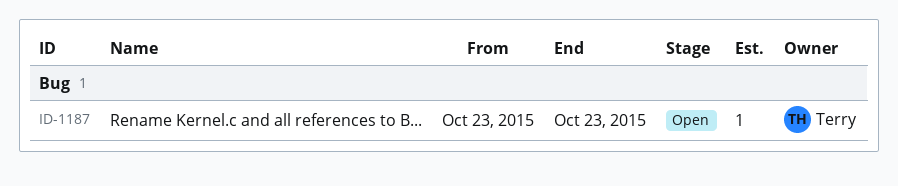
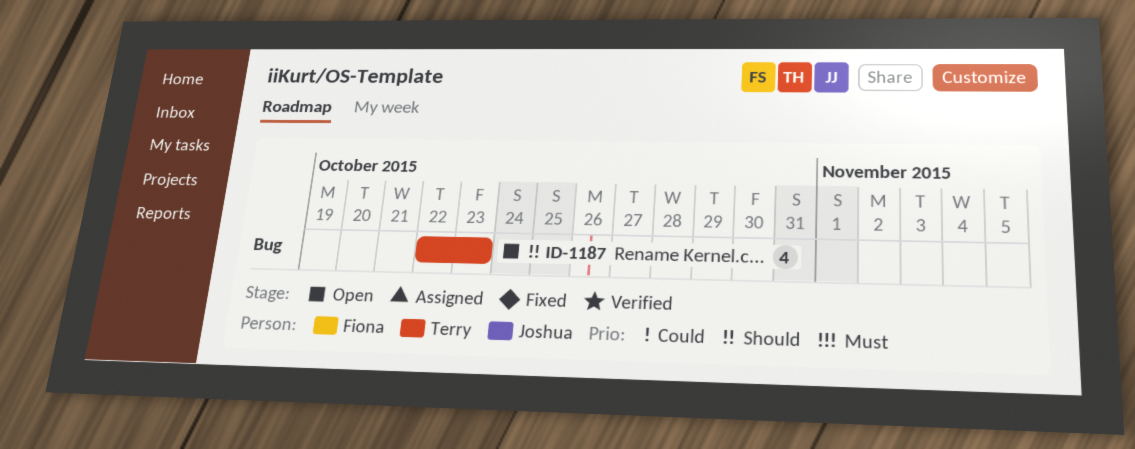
ID-1187, estimate: 1 -> 4
ID-1187, start: Oct 23 -> Oct 22

